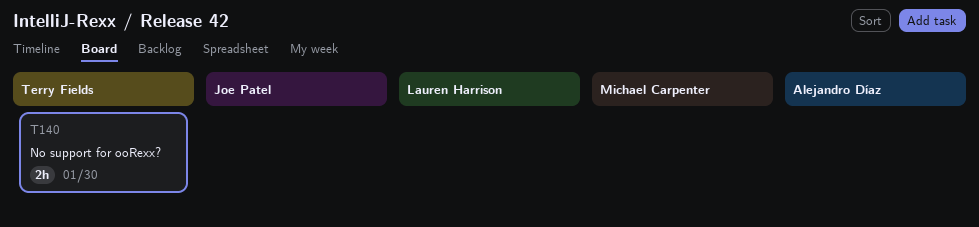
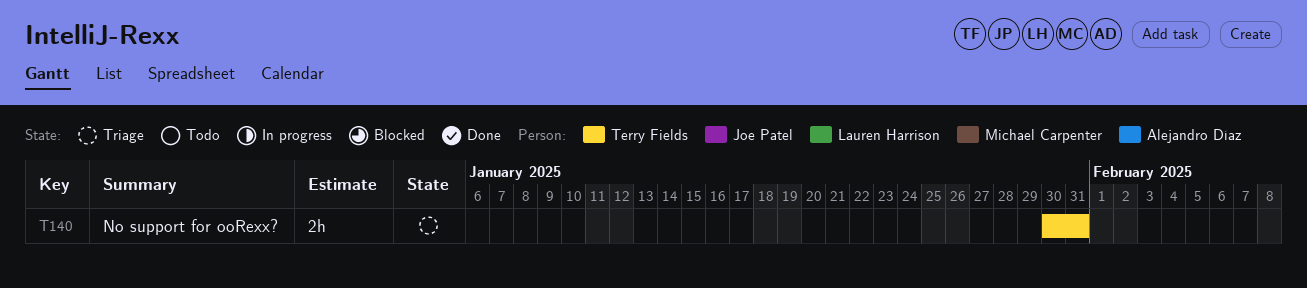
T140, due: Jan 30 -> Jan 31

